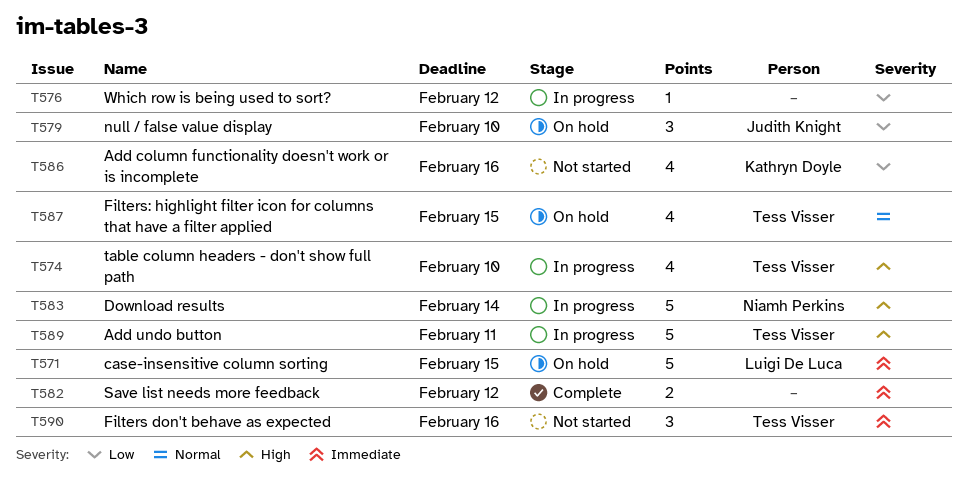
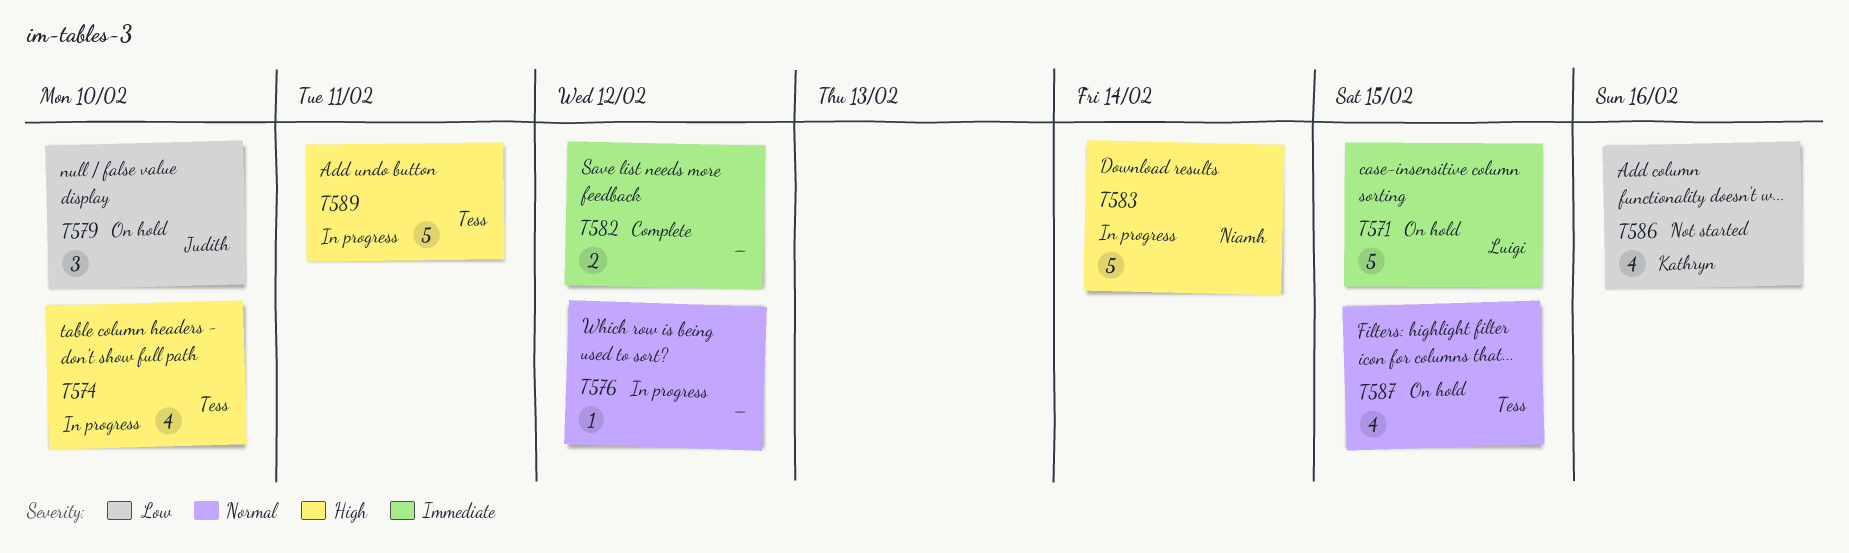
T576, priority: Low -> Normal
T590: present -> none

